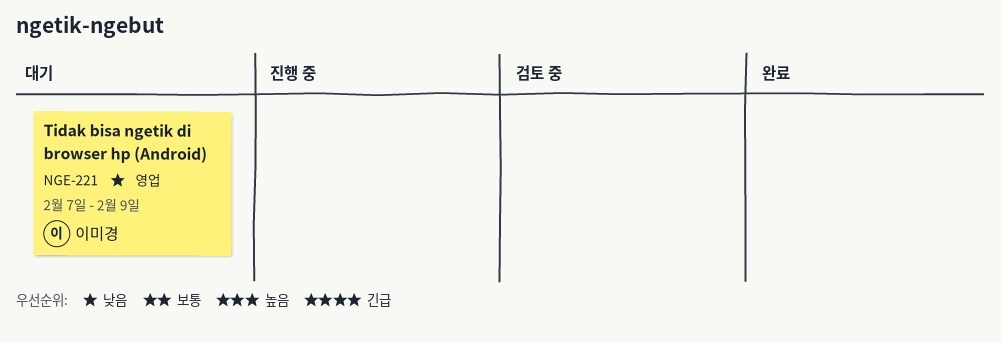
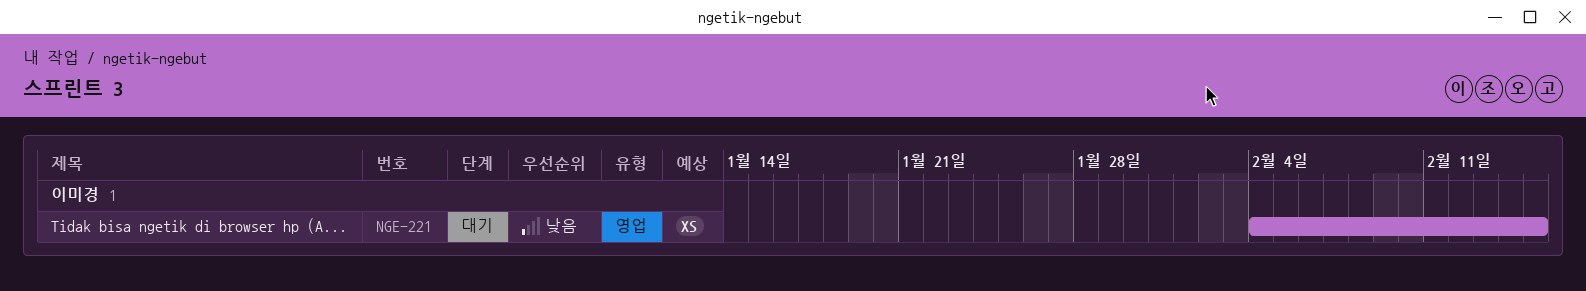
NGE-221, start: Feb 7 -> Feb 4
NGE-221, due: Feb 9 -> Feb 15

